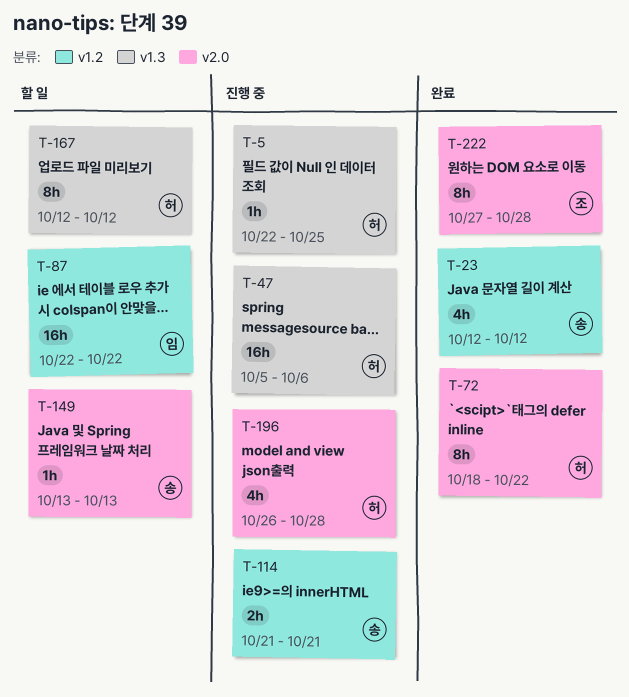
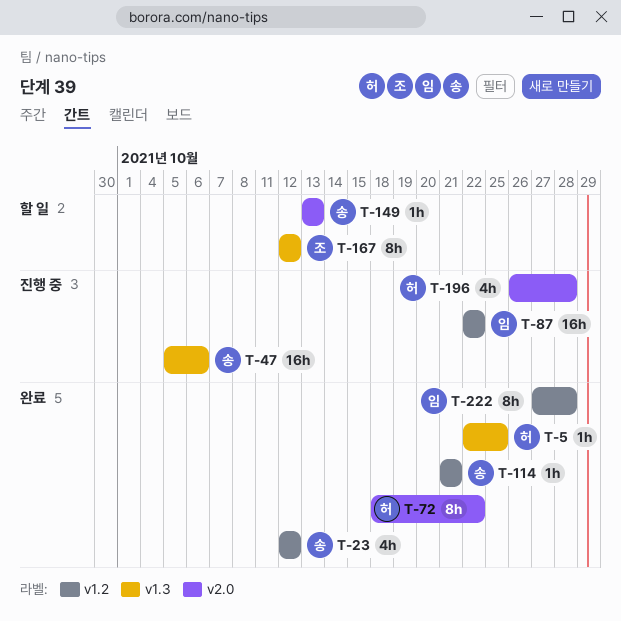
T-5, status: 진행 중 -> 완료
T-47, owner: 허 -> 송
T-87, status: 할 일 -> 진행 중
T-114, status: 진행 중 -> 완료
T-114, estimate: 2h -> 1h
T-167, owner: 허 -> 조
T-222, owner: 조 -> 임
T-222, label: v2.0 -> v1.2

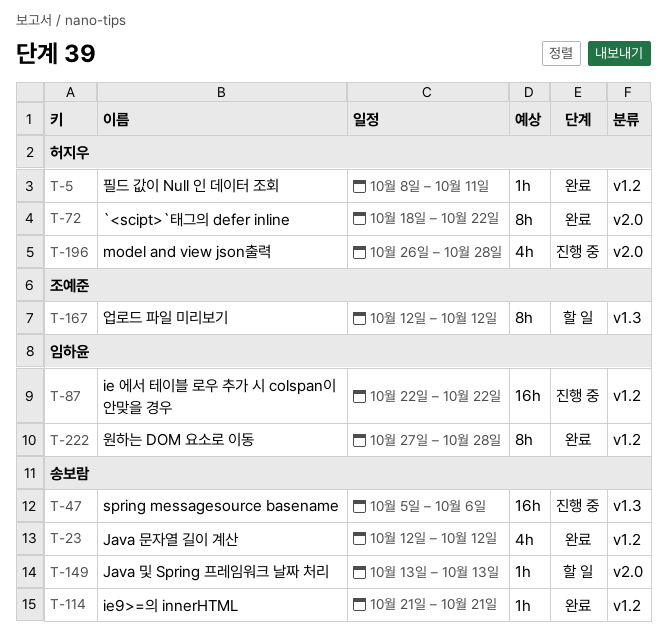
T-5, label: v1.3 -> v1.2
T-5, start: Oct 22 -> Oct 8
T-5, due: Oct 25 -> Oct 11

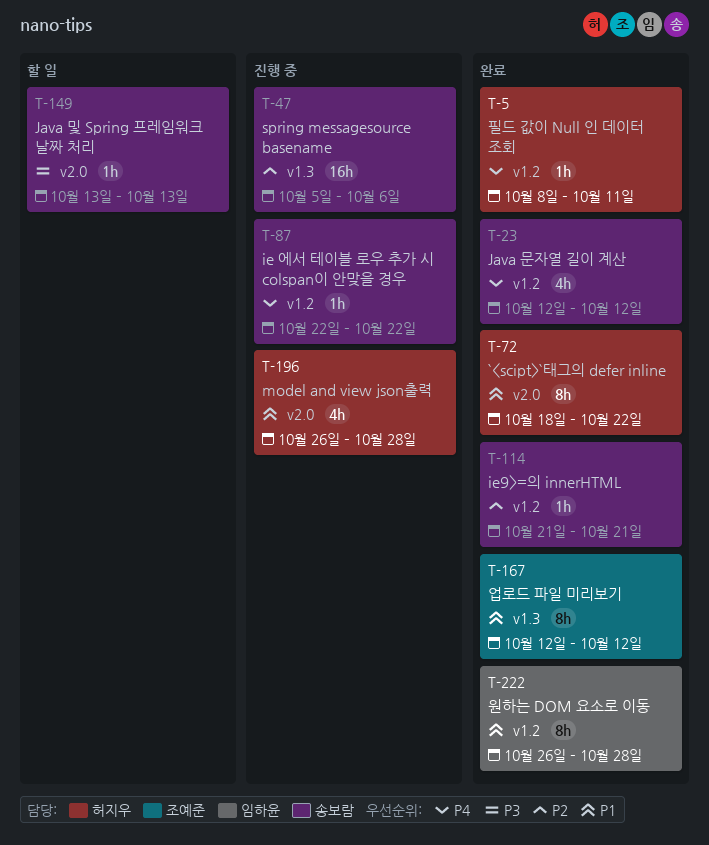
T-87, owner: 임하윤 -> 송보람
T-87, estimate: 16h -> 1h
T-167, status: 할 일 -> 완료
T-222, start: Oct 27 -> Oct 26

